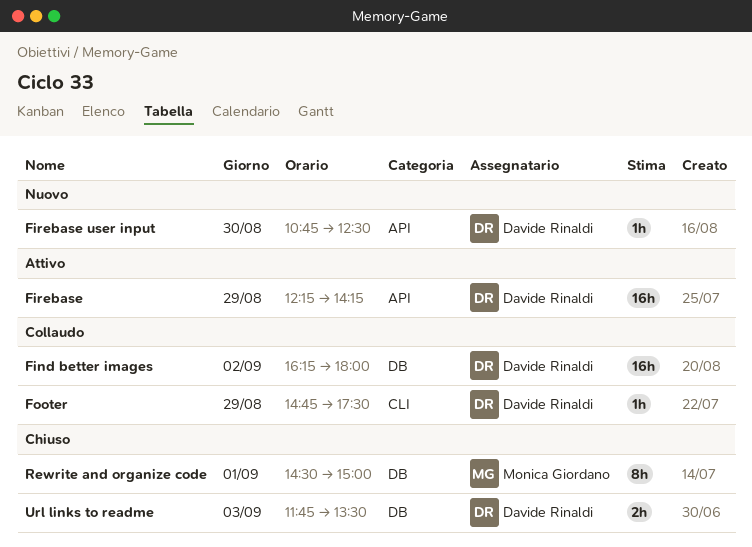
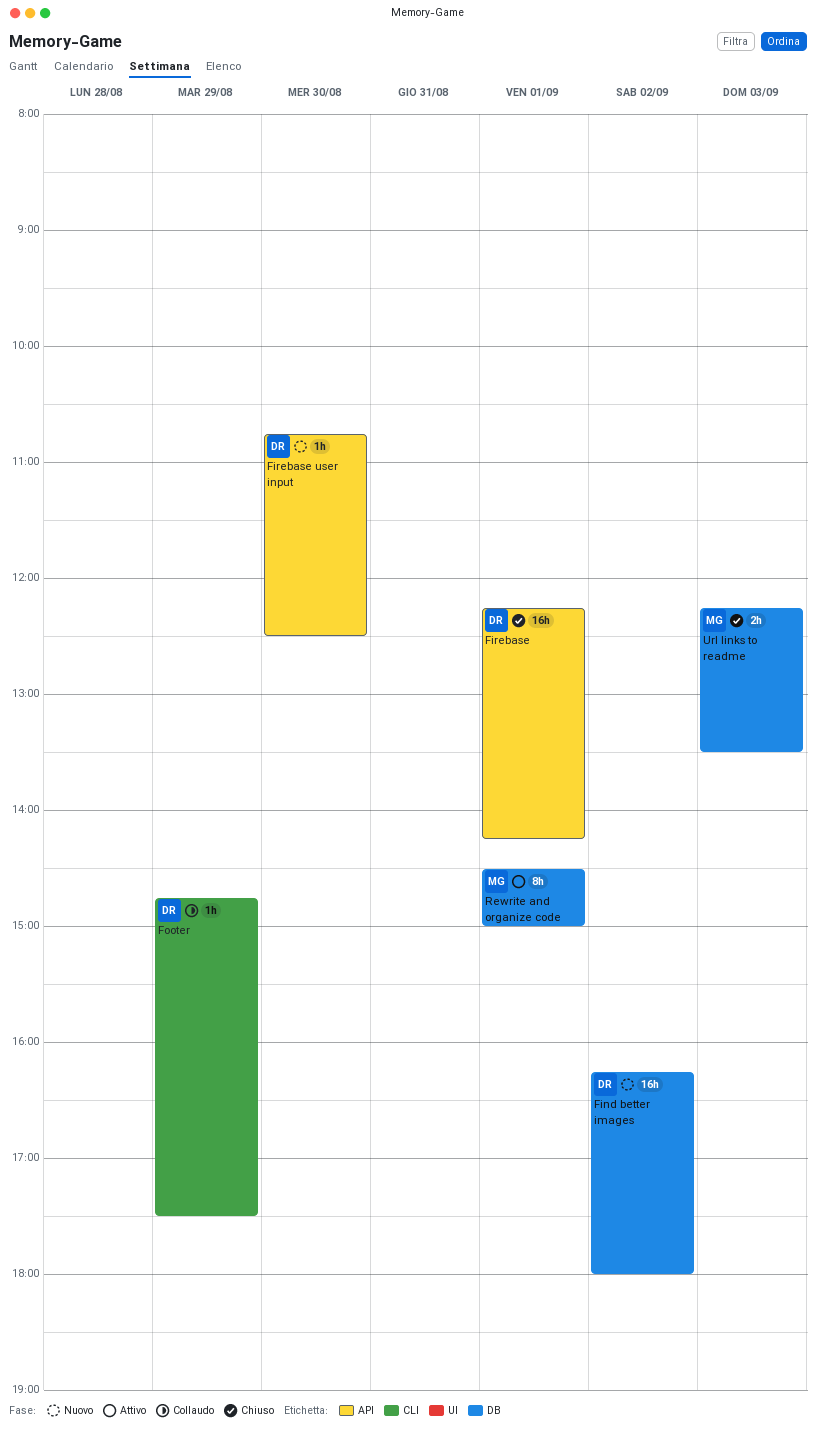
Find better images, status: Collaudo -> Nuovo
Firebase, status: Attivo -> Chiuso
Firebase, day: Aug 29 -> Sep 1
Rewrite and organize code, status: Chiuso -> Attivo
Url links to readme, owner: Davide Rinaldi -> Monica Giordano
Url links to readme, begins: 11:45 -> 12:15

